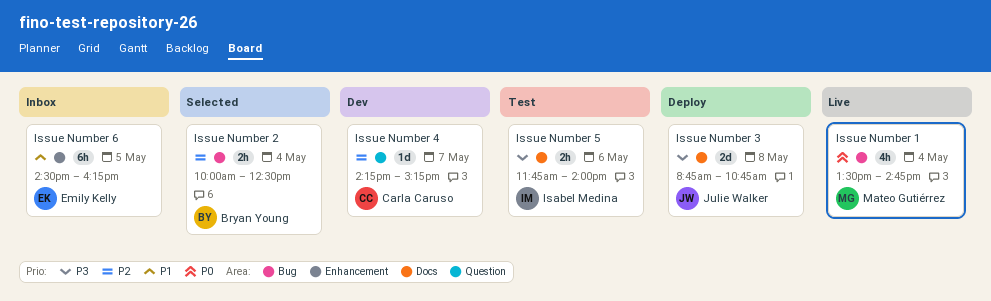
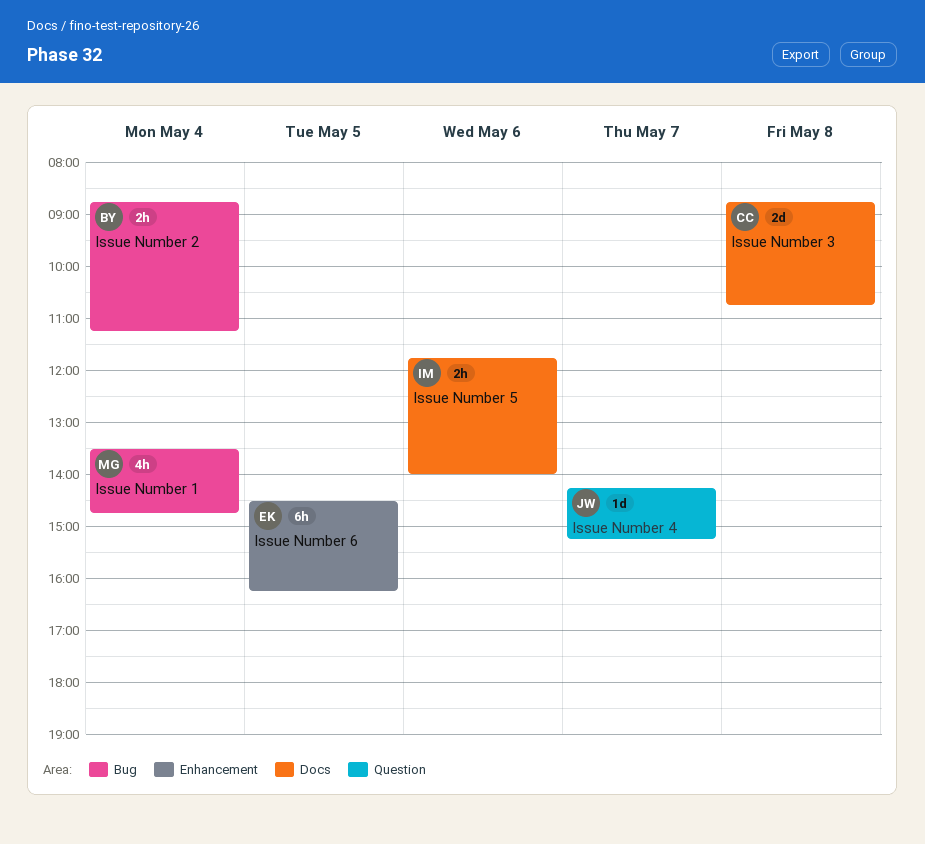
Issue Number 2, begins: 10:00 -> 08:45
Issue Number 2, ends: 12:30 -> 11:15
Issue Number 3, owner: Julie Walker -> Carla Caruso
Issue Number 4, owner: Carla Caruso -> Julie Walker

